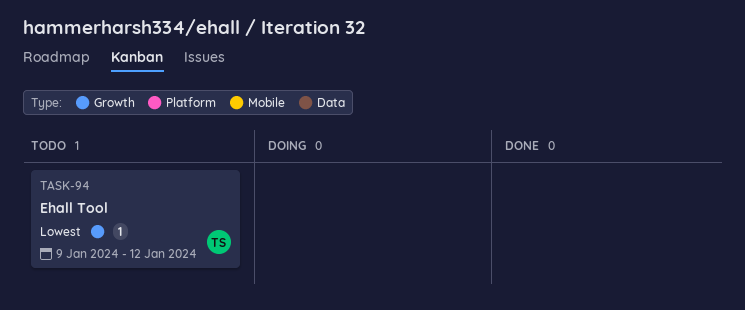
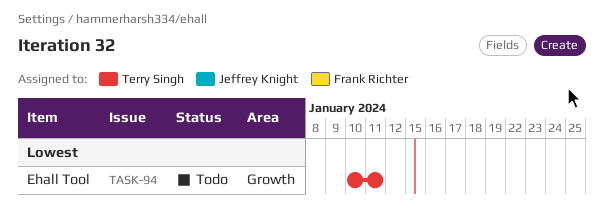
TASK-94, start: Jan 9 -> Jan 10
TASK-94, due: Jan 12 -> Jan 11

